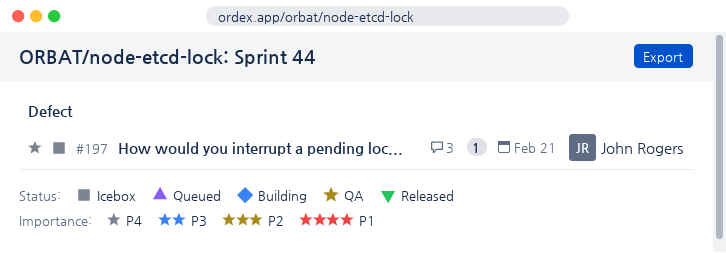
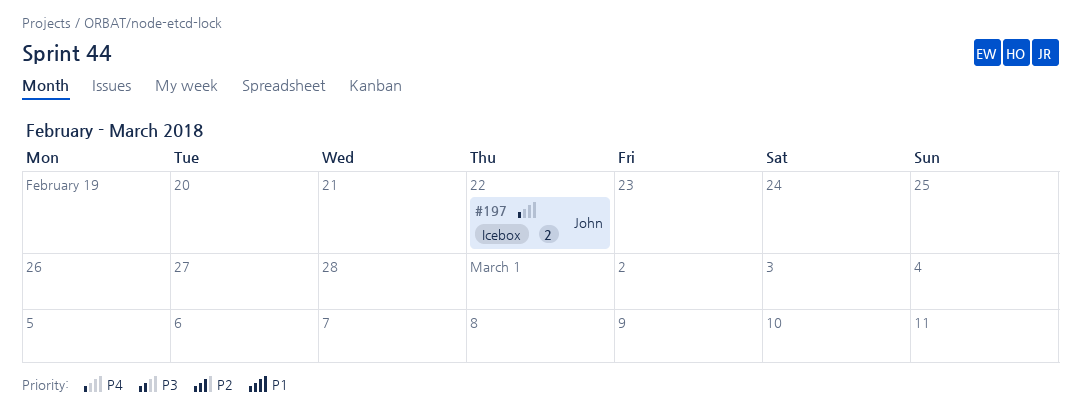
#197, estimate: 1 -> 2
#197, due: Feb 21 -> Feb 22

